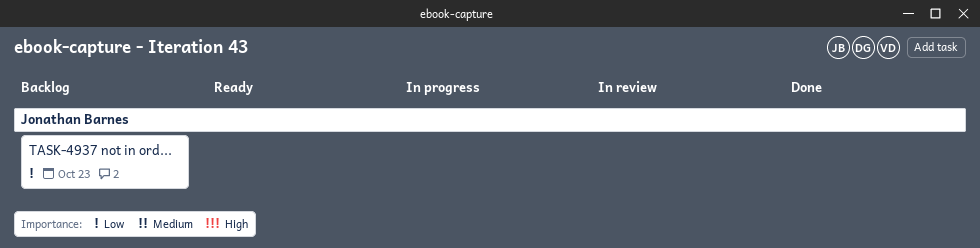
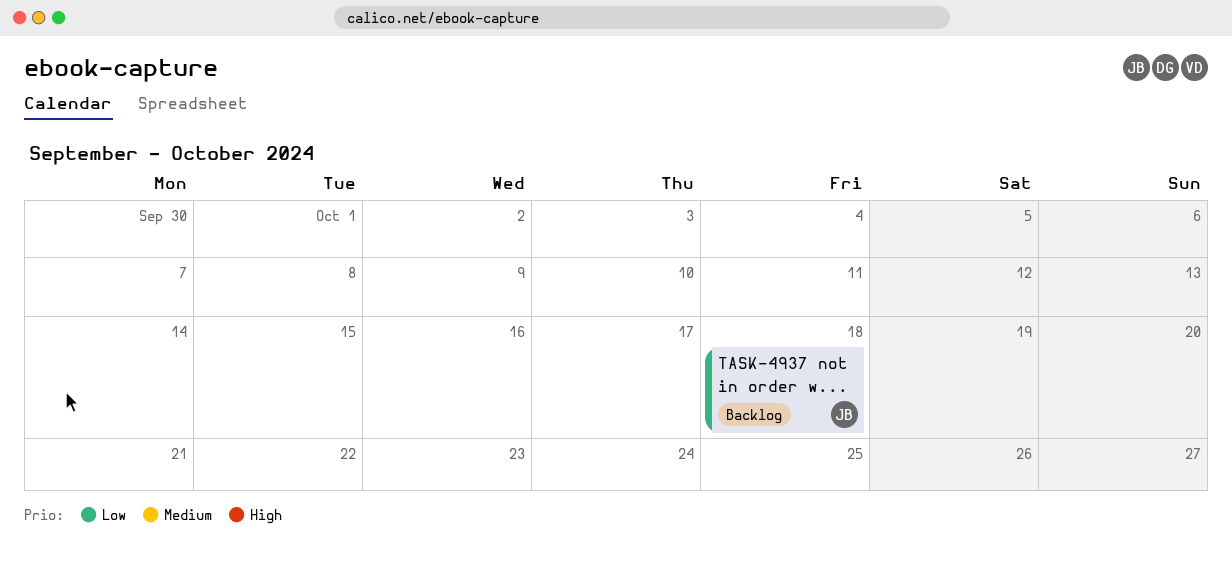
TASK-4937, due: Oct 23 -> Oct 18

